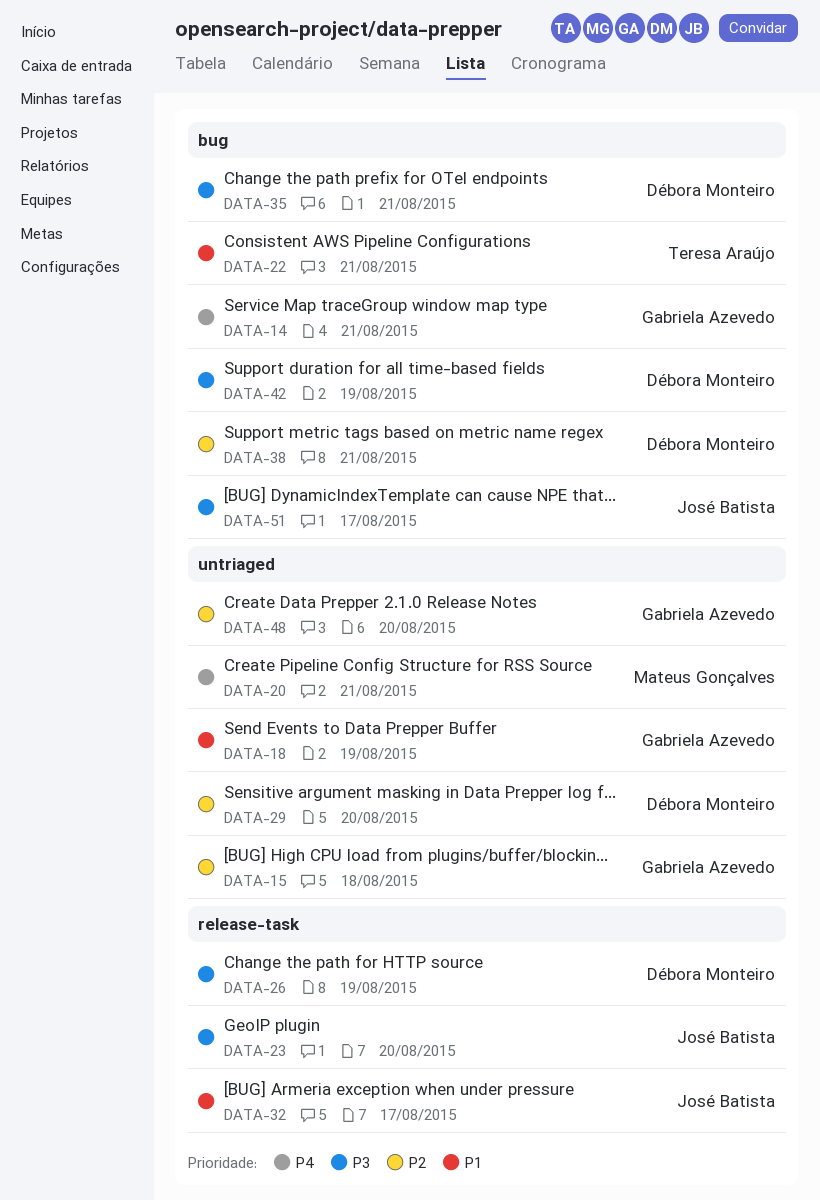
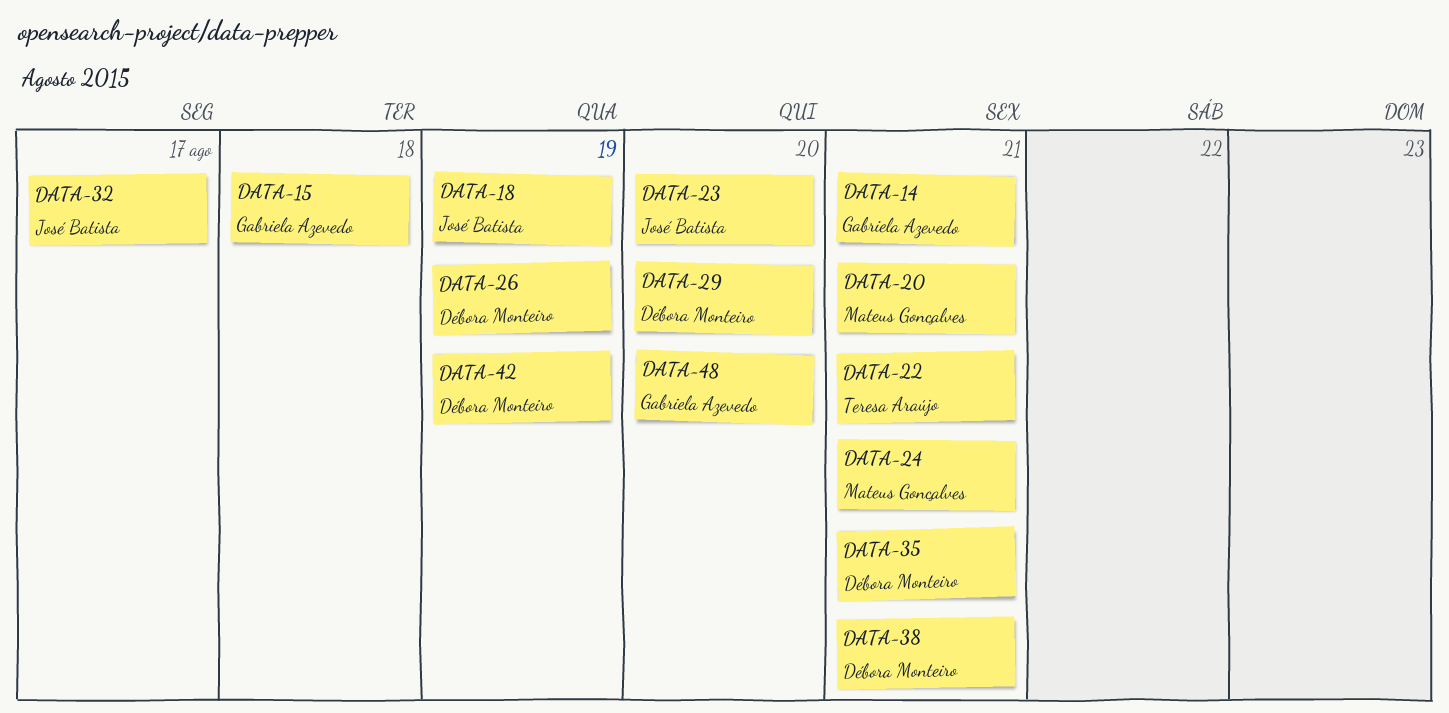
DATA-18, owner: Gabriela Azevedo -> José Batista
DATA-24: none -> present
DATA-51: present -> none

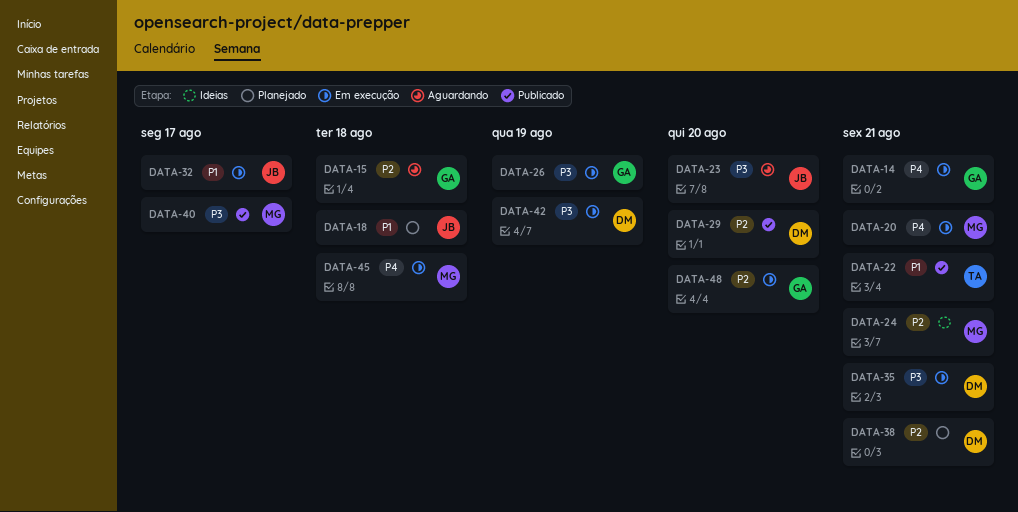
DATA-18, due: Aug 19 -> Aug 18
DATA-26, owner: Débora Monteiro -> Gabriela Azevedo
DATA-40: none -> present
DATA-45: none -> present

